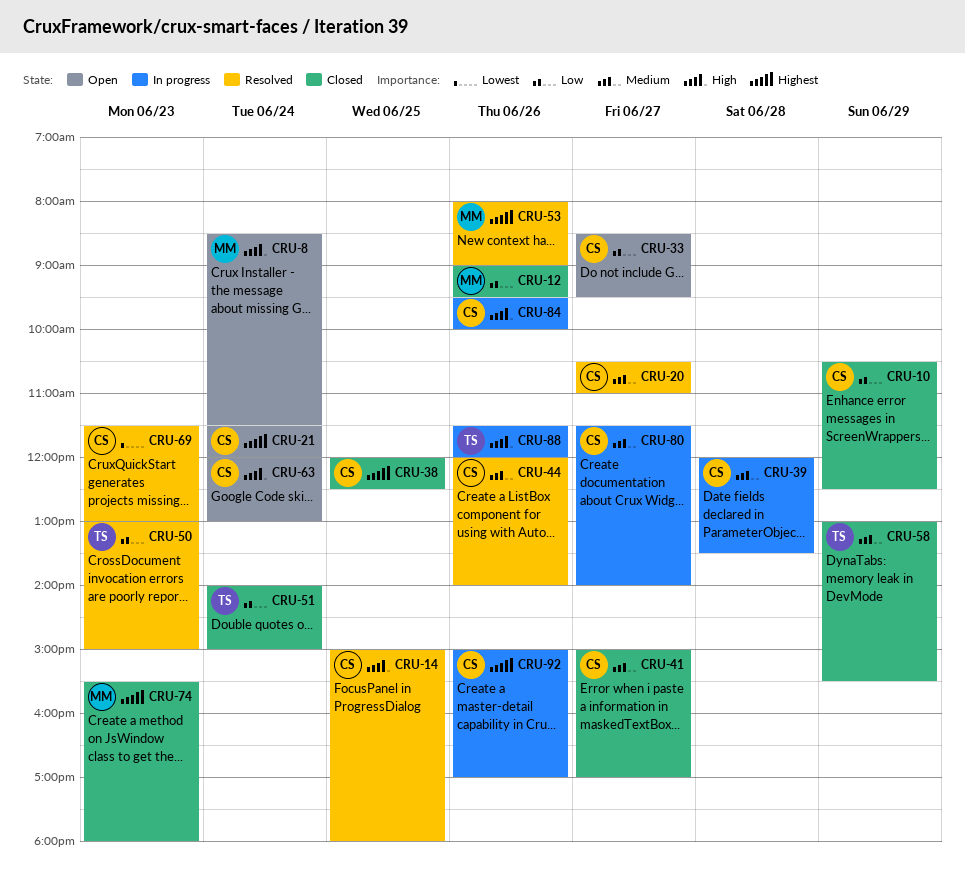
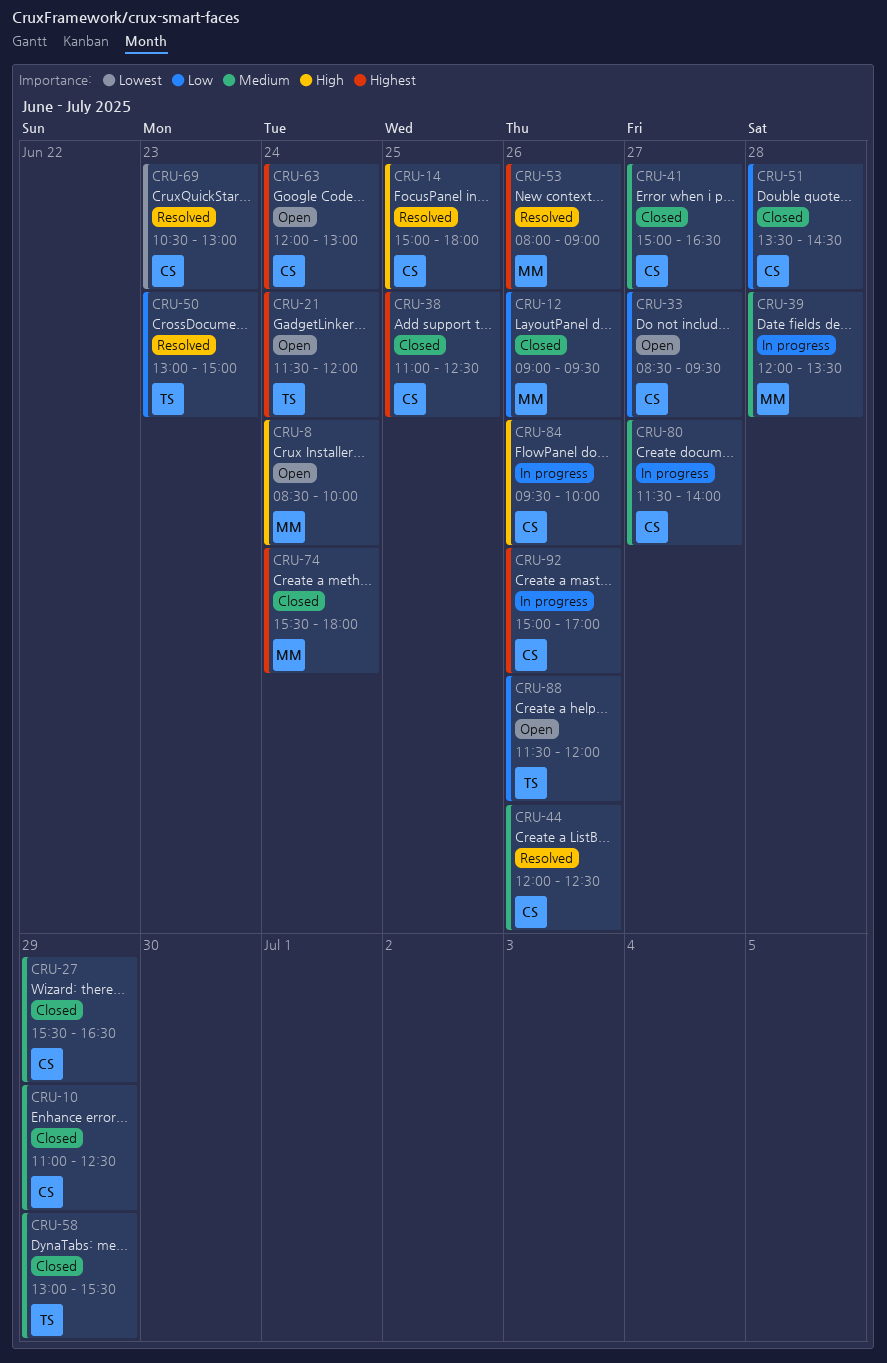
CRU-8, ends: 11:30 -> 10:00
CRU-10, priority: Low -> Medium
CRU-10, begins: 10:30 -> 11:00
CRU-20: present -> none
CRU-21, owner: CS -> TS
CRU-27: none -> present
CRU-38, begins: 12:00 -> 11:00
CRU-39, owner: CS -> MM
CRU-41, ends: 17:00 -> 16:30
CRU-44, ends: 14:00 -> 12:30
CRU-51, owner: TS -> CS
CRU-51, day: Jun 24 -> Jun 28
CRU-51, begins: 14:00 -> 13:30
CRU-51, ends: 15:00 -> 14:30
CRU-63, priority: High -> Highest
CRU-69, begins: 11:30 -> 10:30
CRU-74, day: Jun 23 -> Jun 24
CRU-88, status: In progress -> Open
CRU-88, priority: High -> Low

